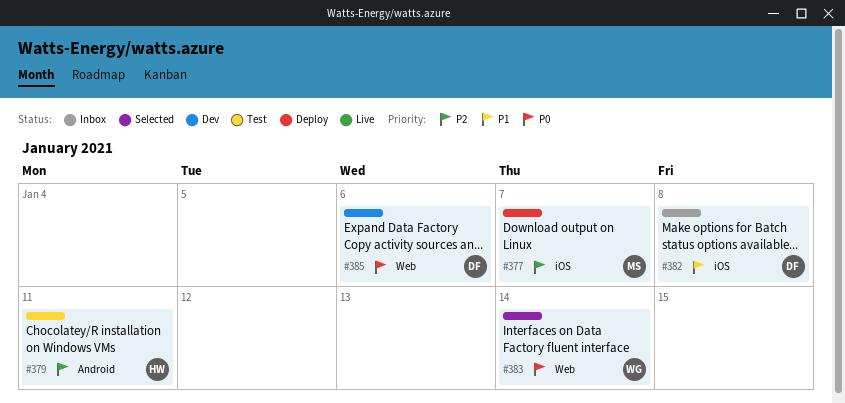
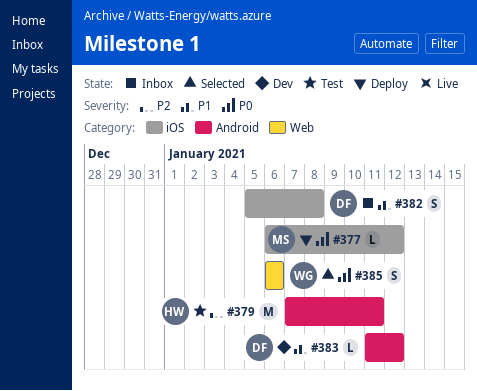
#377, priority: P2 -> P0
#377, due: Jan 7 -> Jan 12
#383, status: Selected -> Dev
#383, owner: WG -> DF
#383, priority: P0 -> P1
#383, label: Web -> Android
#383, due: Jan 14 -> Jan 12
#385, status: Dev -> Selected
#385, owner: DF -> WG

